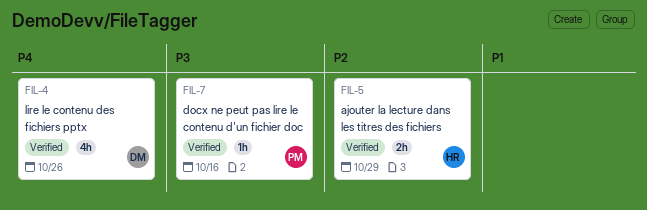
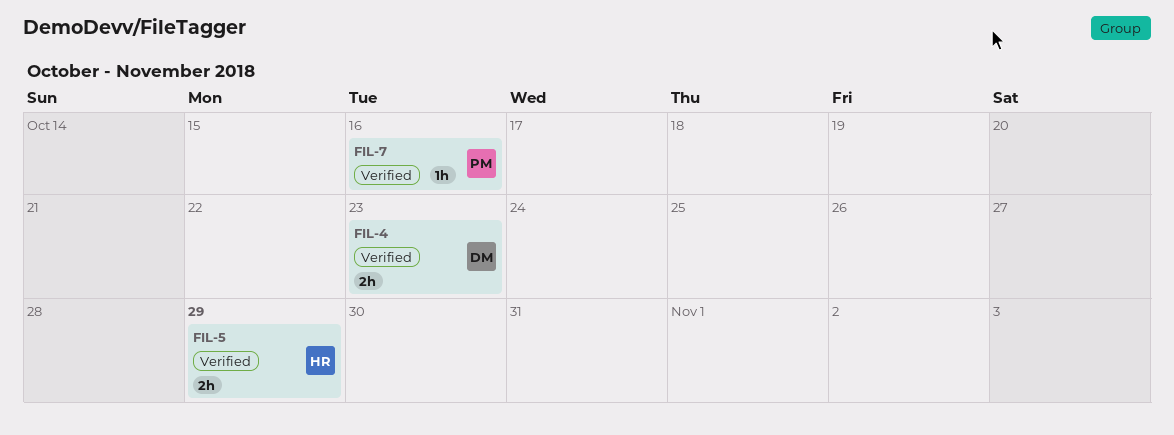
FIL-4, estimate: 4h -> 2h
FIL-4, due: Oct 26 -> Oct 23

